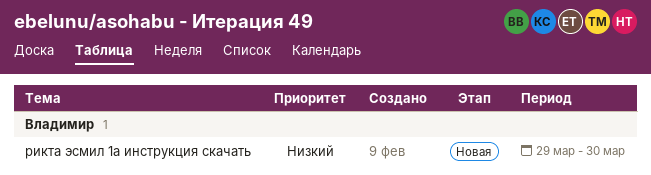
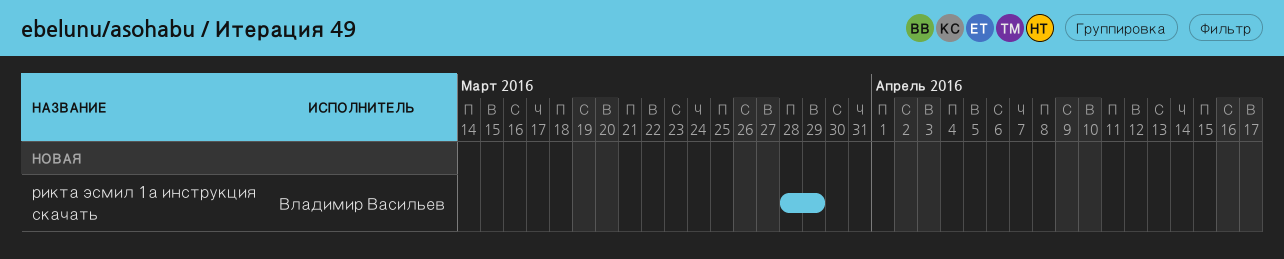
рикта эсмил 1а инструкция скачать, start: Mar 29 -> Mar 28
рикта эсмил 1а инструкция скачать, due: Mar 30 -> Mar 29

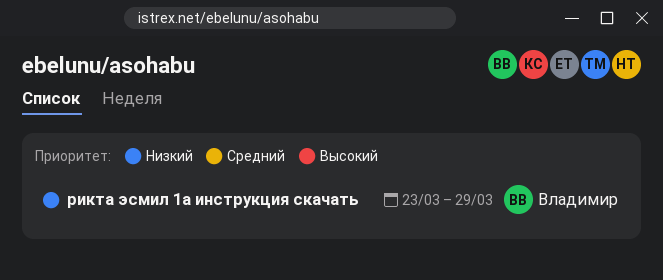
рикта эсмил 1а инструкция скачать, start: Mar 28 -> Mar 23

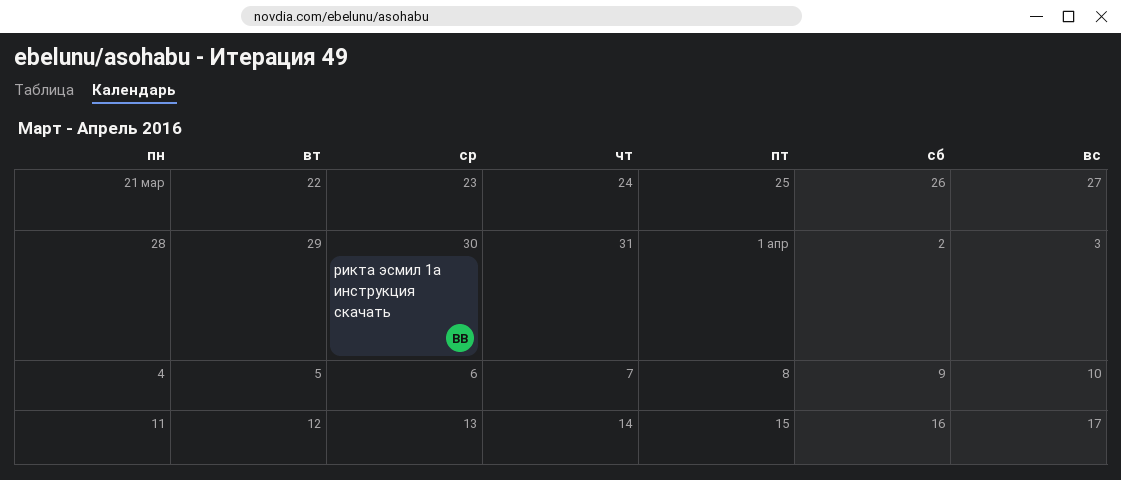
рикта эсмил 1а инструкция скачать, due: Mar 29 -> Mar 30

